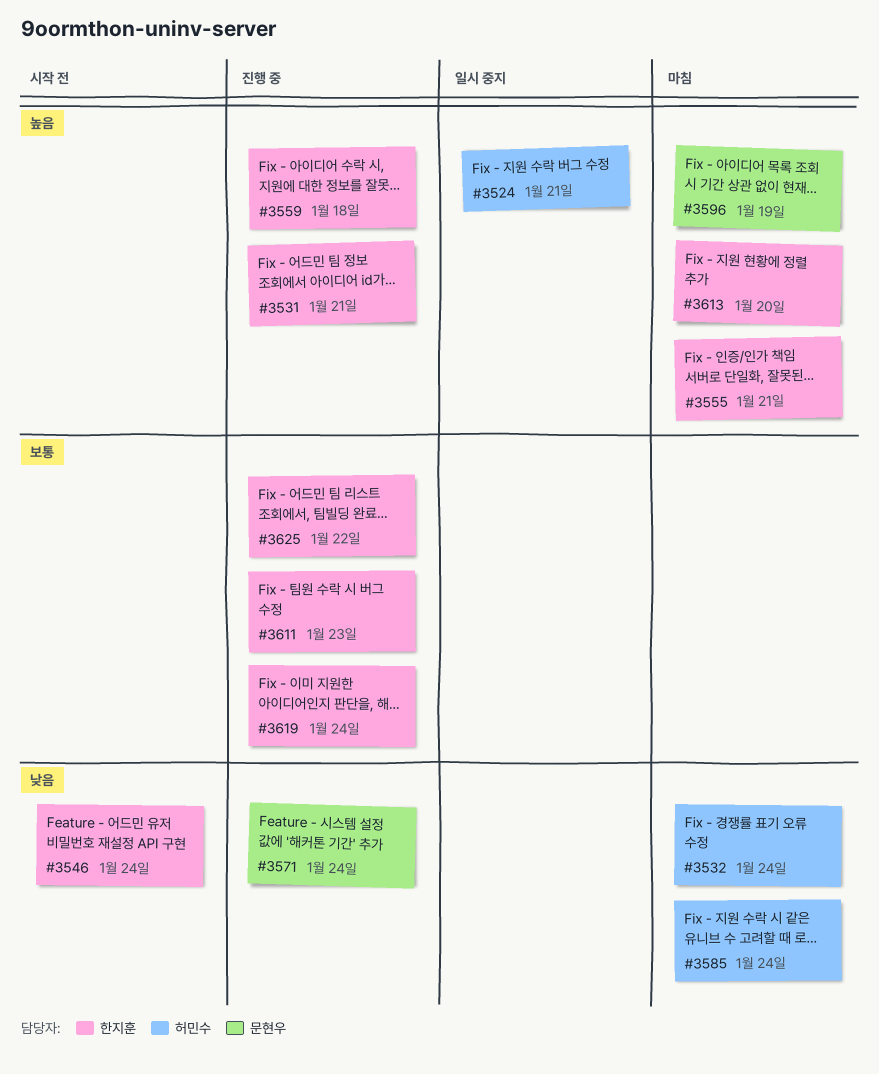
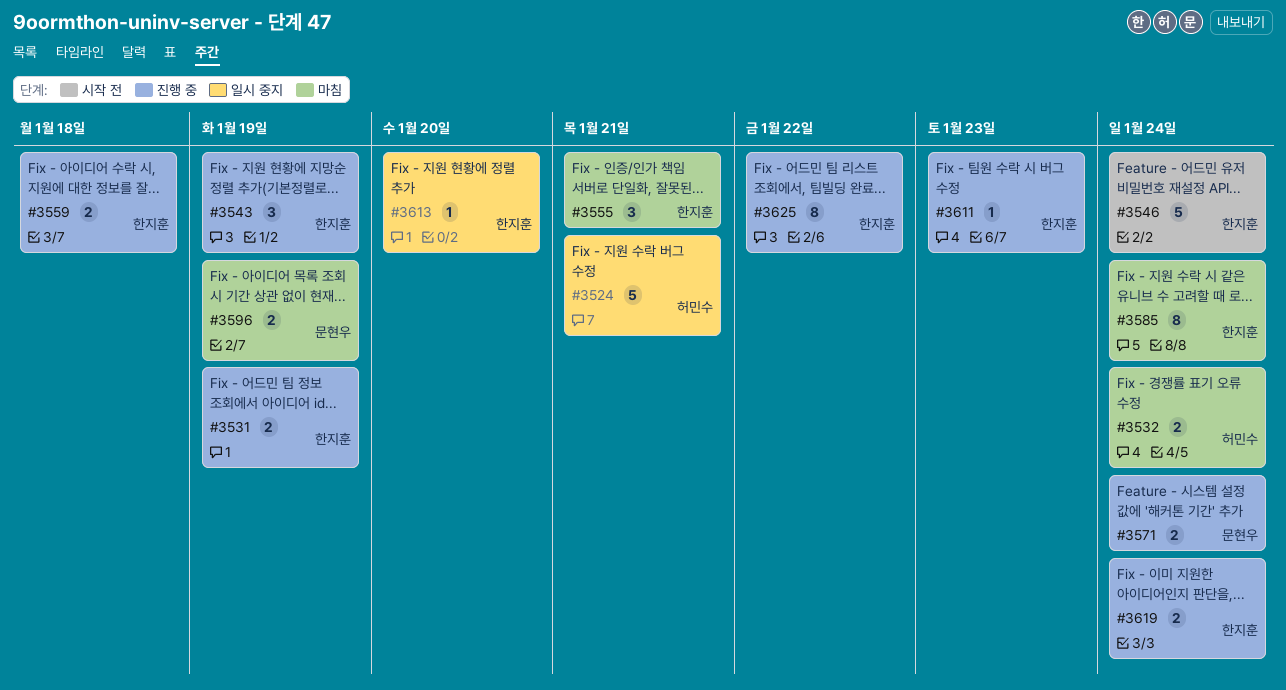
#3531, due: Jan 21 -> Jan 19
#3543: none -> present
#3585, owner: 허민수 -> 한지훈
#3613, status: 마침 -> 일시 중지

